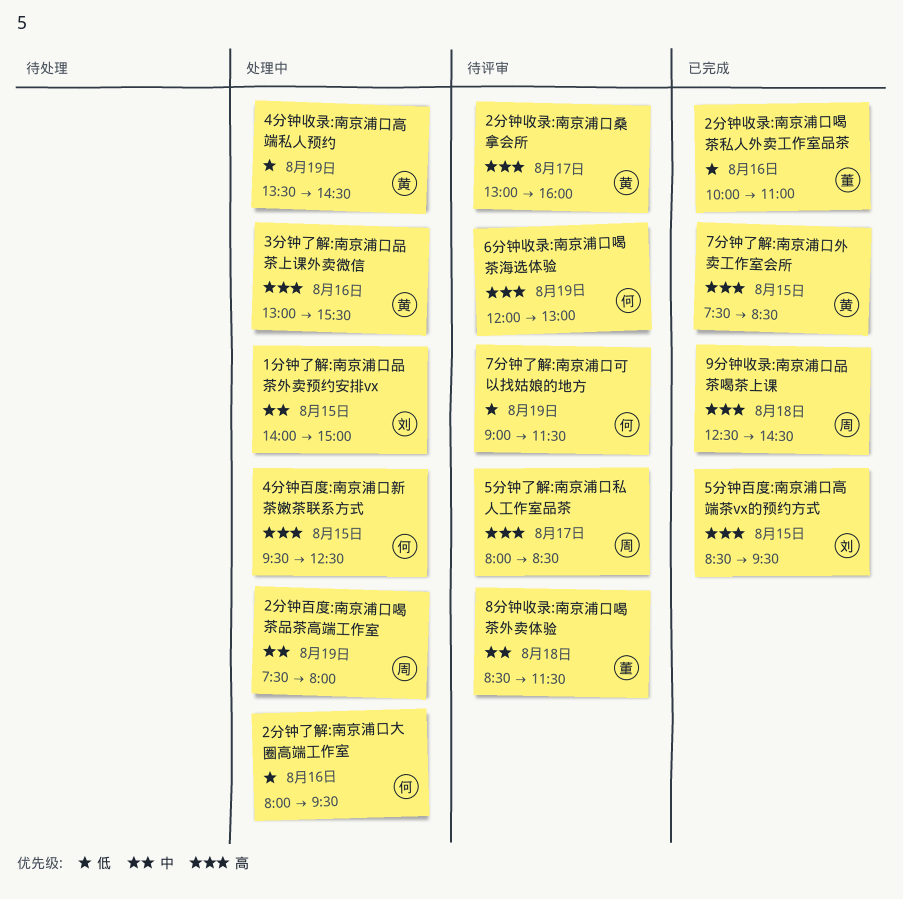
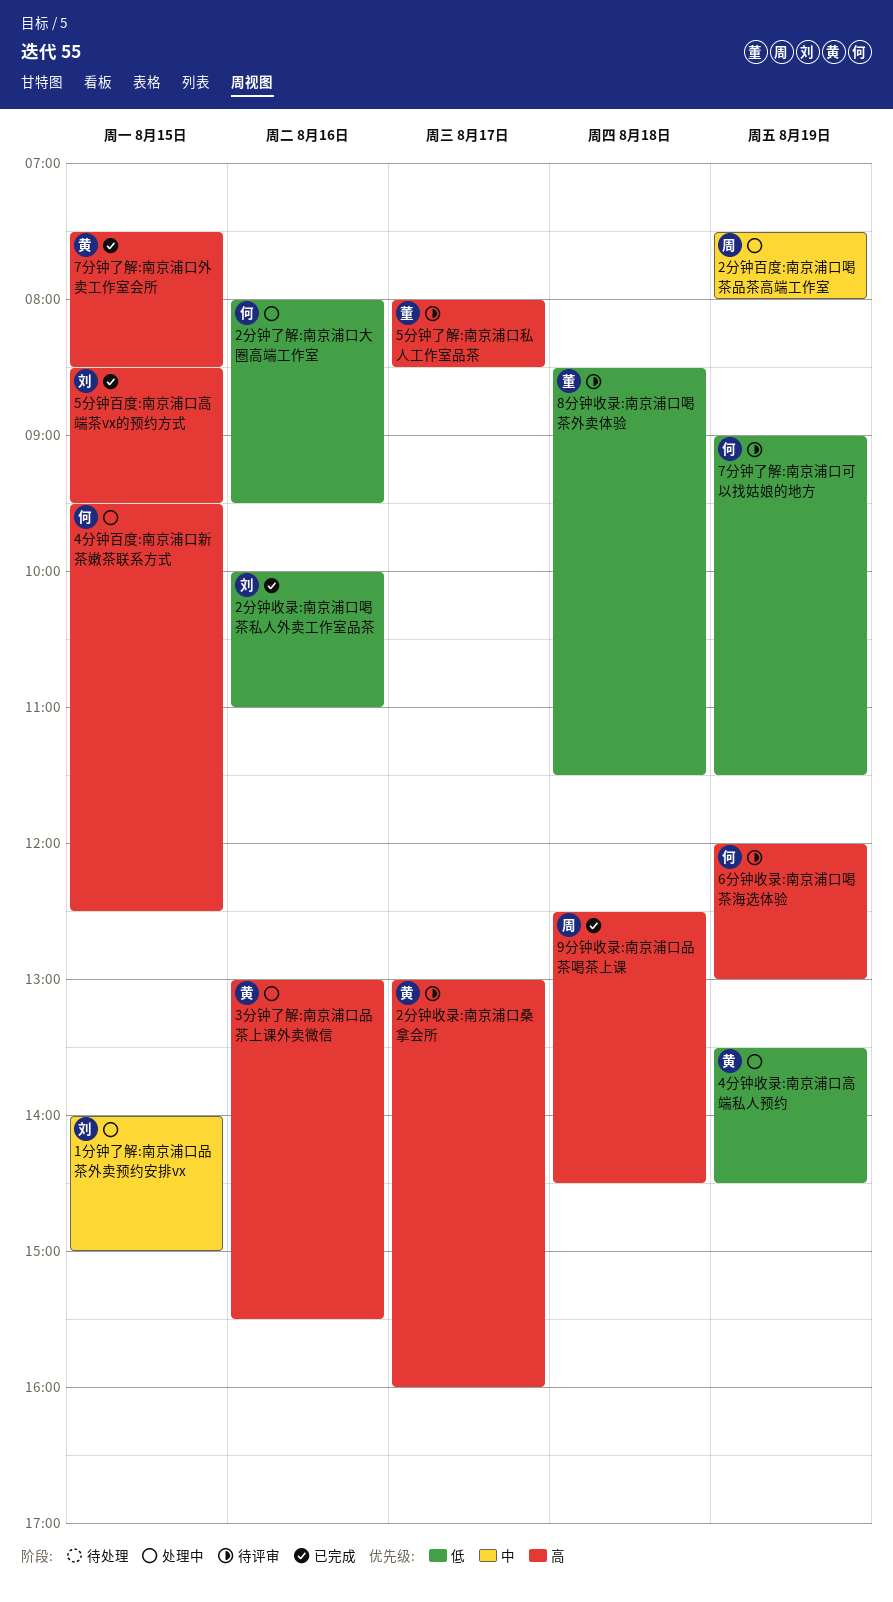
2分钟收录:南京浦口喝茶私人外卖工作室品茶, owner: 董 -> 刘
5分钟了解:南京浦口私人工作室品茶, owner: 周 -> 董
8分钟收录:南京浦口喝茶外卖体验, priority: 中 -> 低

